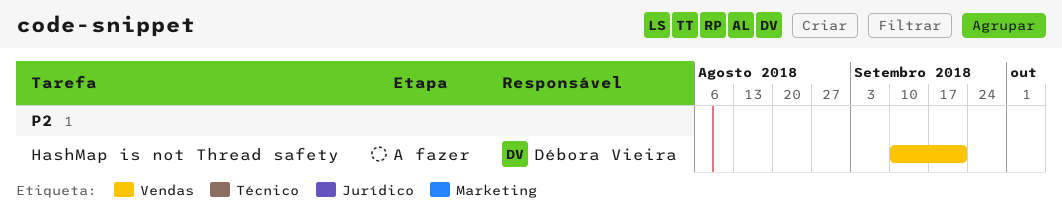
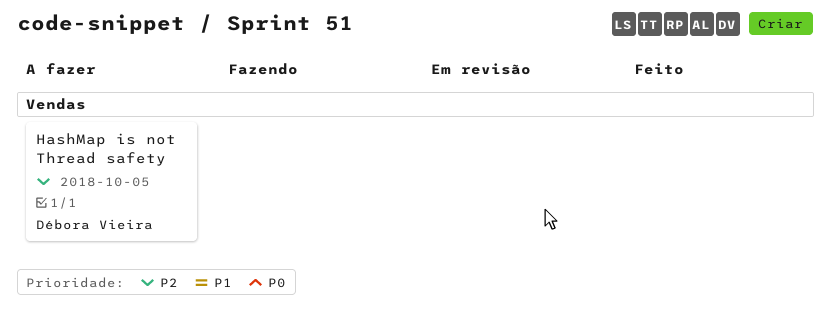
HashMap is not Thread safety, due: Sep 21 -> Oct 5

